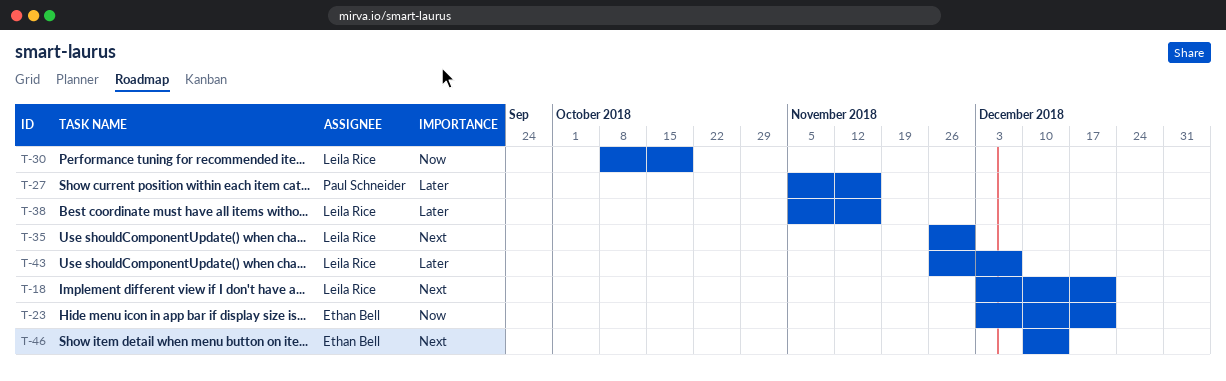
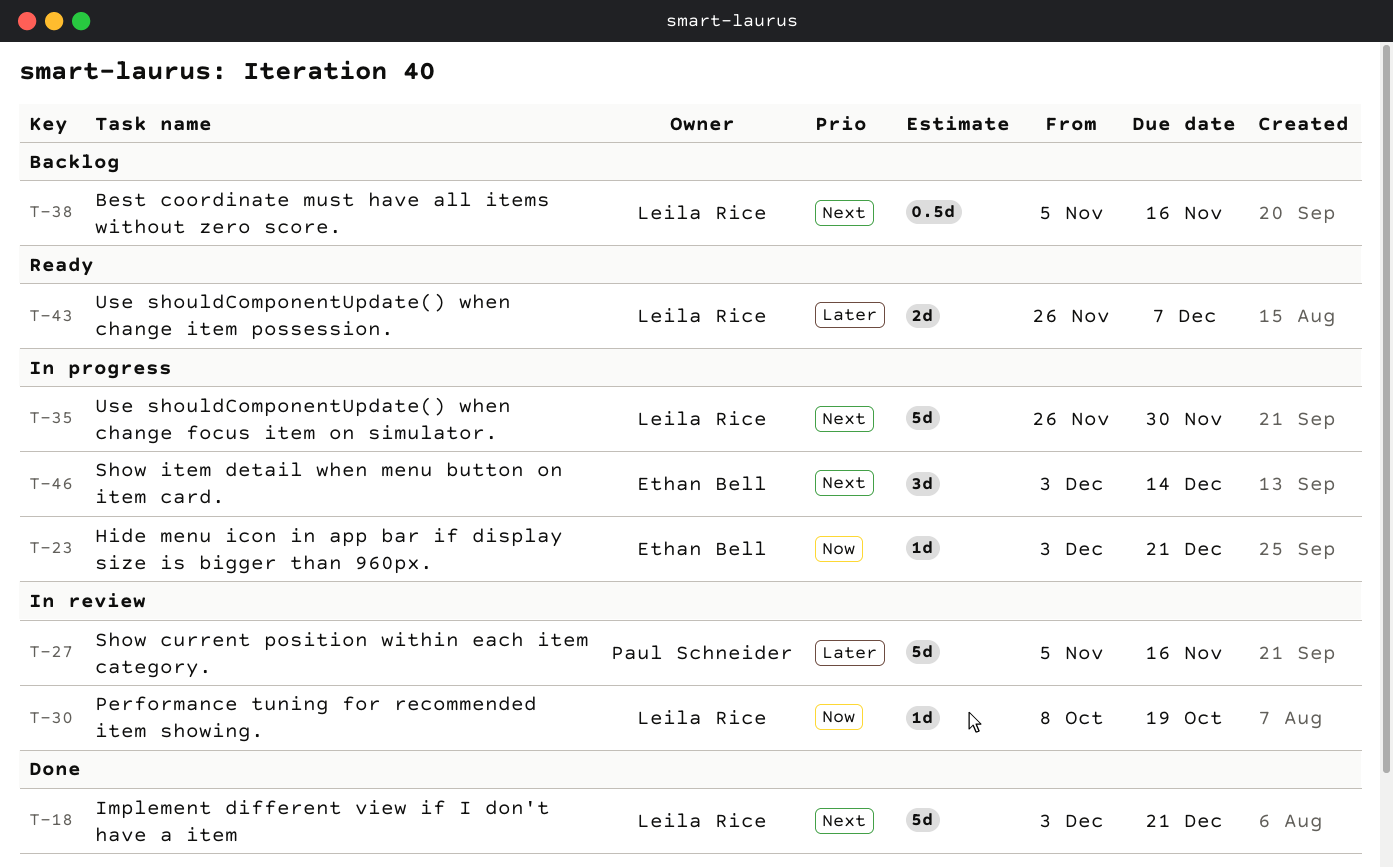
T-38, priority: Later -> Next
T-46, start: Dec 10 -> Dec 3

